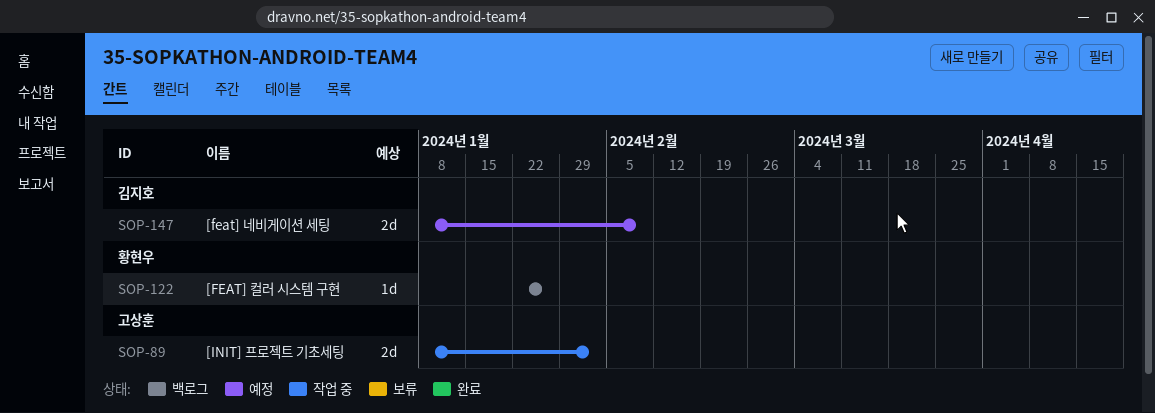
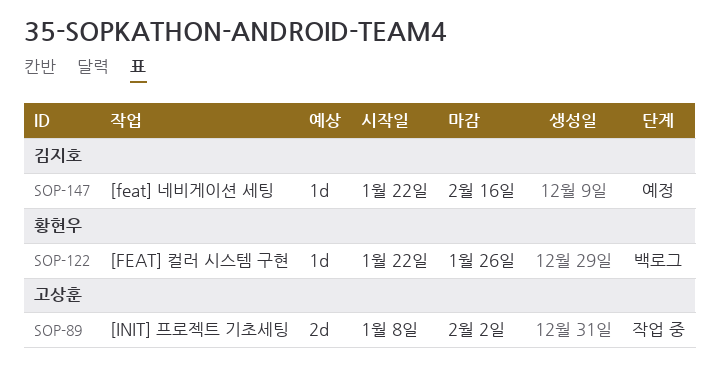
SOP-147, estimate: 2d -> 1d
SOP-147, start: Jan 8 -> Jan 22
SOP-147, due: Feb 9 -> Feb 16

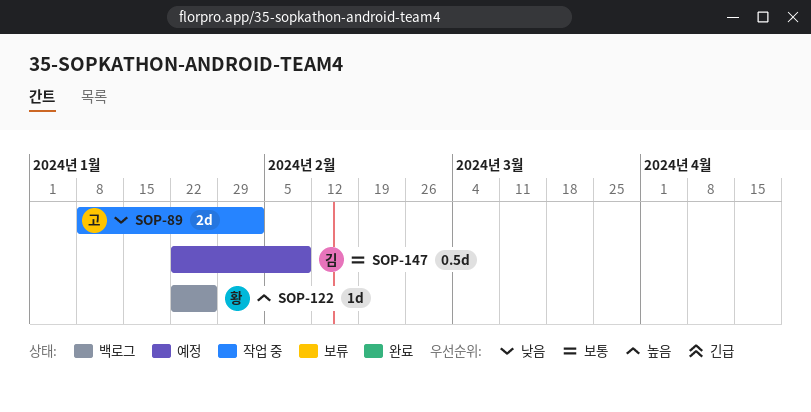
SOP-147, estimate: 1d -> 0.5d
SOP-147, due: Feb 16 -> Feb 9

